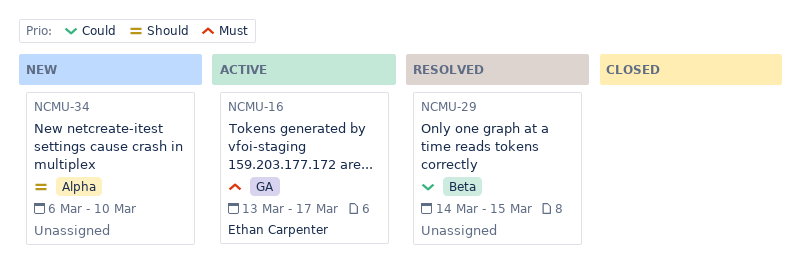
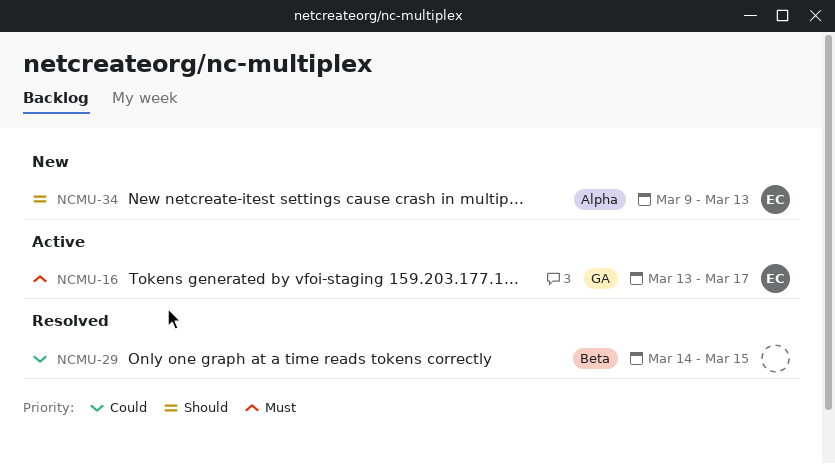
NCMU-34, owner: none -> Ethan Carpenter
NCMU-34, start: Mar 6 -> Mar 9
NCMU-34, due: Mar 10 -> Mar 13

